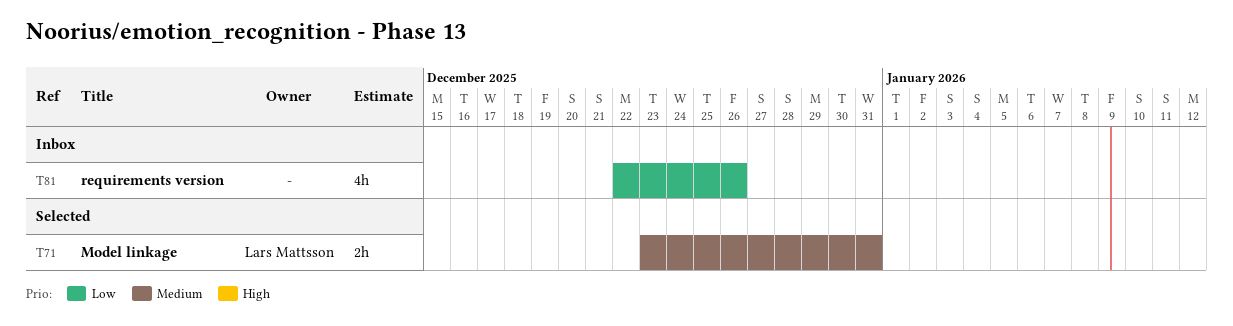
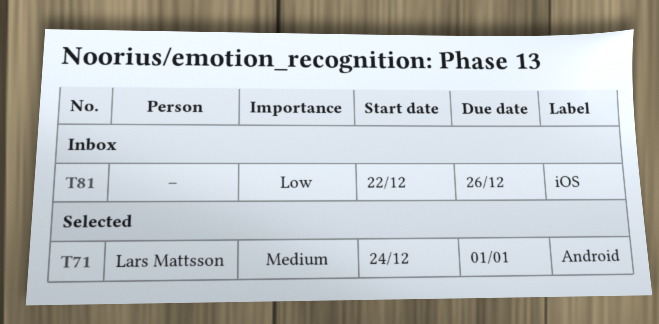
T71, start: Dec 23 -> Dec 24
T71, due: Dec 31 -> Jan 1

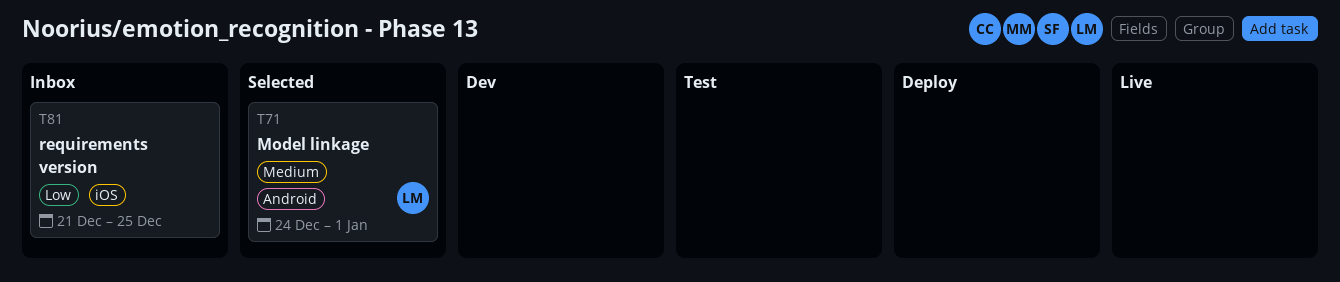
T81, start: Dec 22 -> Dec 21
T81, due: Dec 26 -> Dec 25

